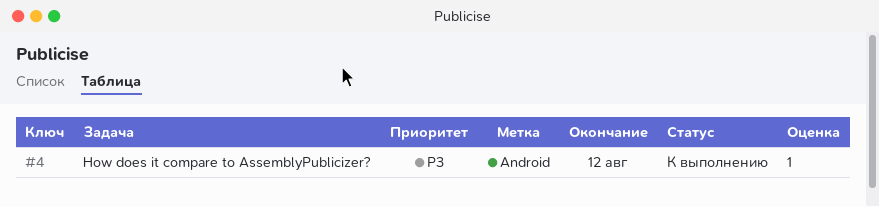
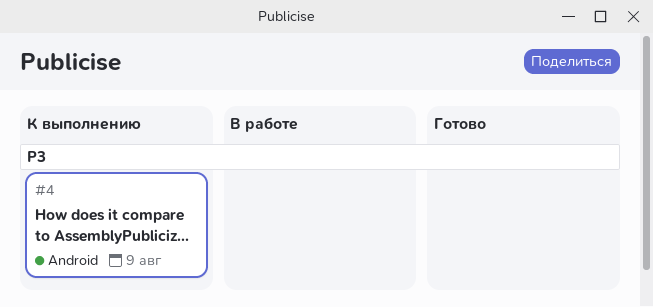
#4, due: Aug 12 -> Aug 9

